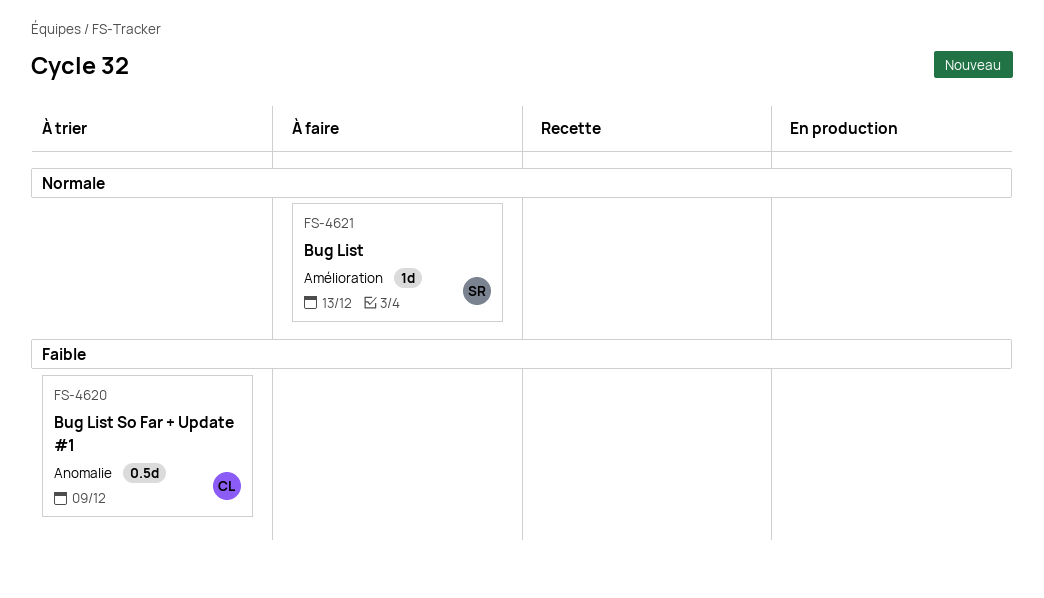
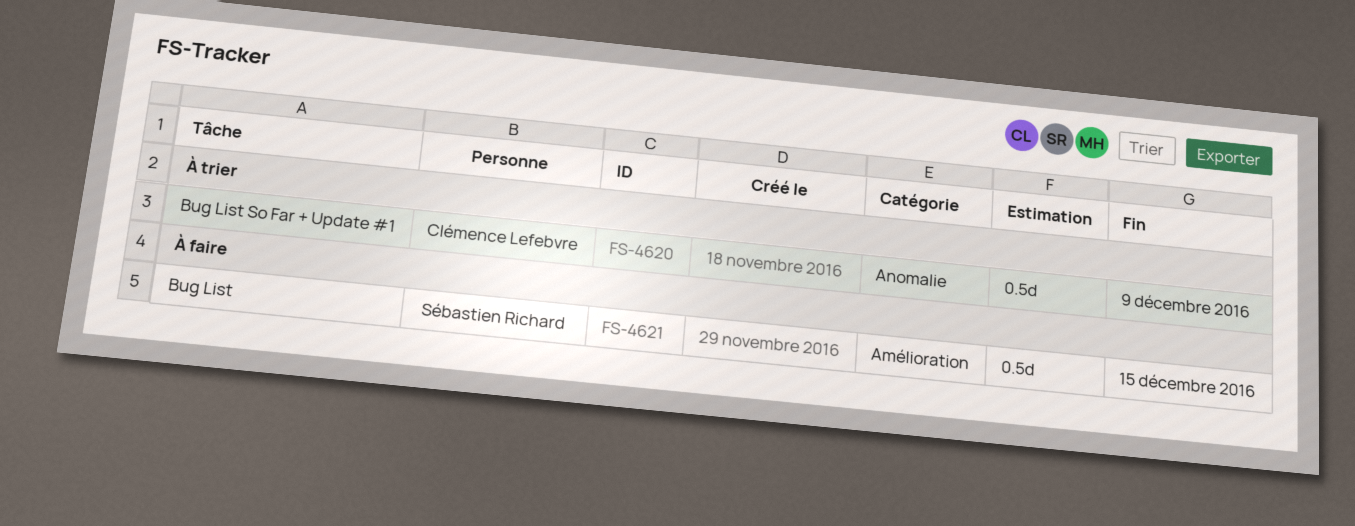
FS-4621, estimate: 1d -> 0.5d
FS-4621, due: Dec 13 -> Dec 15

